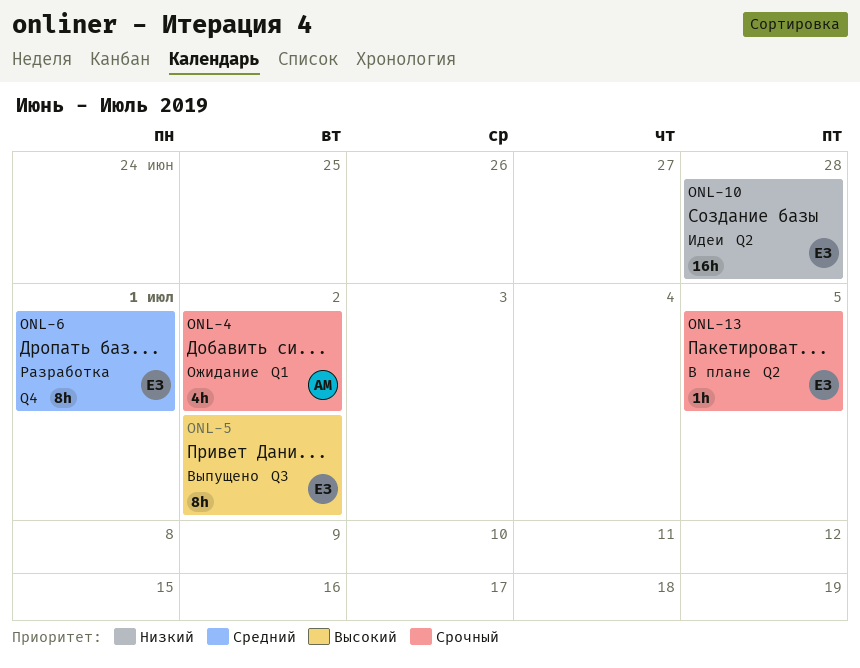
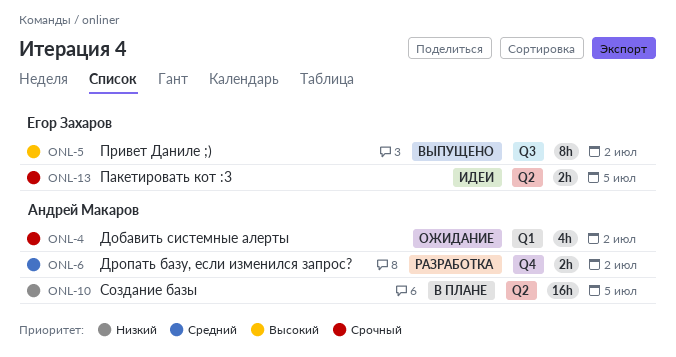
ONL-6, owner: Егор Захаров -> Андрей Макаров
ONL-6, estimate: 8h -> 2h
ONL-6, due: Jul 1 -> Jul 2
ONL-10, status: Идеи -> В плане
ONL-10, owner: Егор Захаров -> Андрей Макаров
ONL-10, due: Jun 28 -> Jul 5
ONL-13, status: В плане -> Идеи
ONL-13, estimate: 1h -> 2h

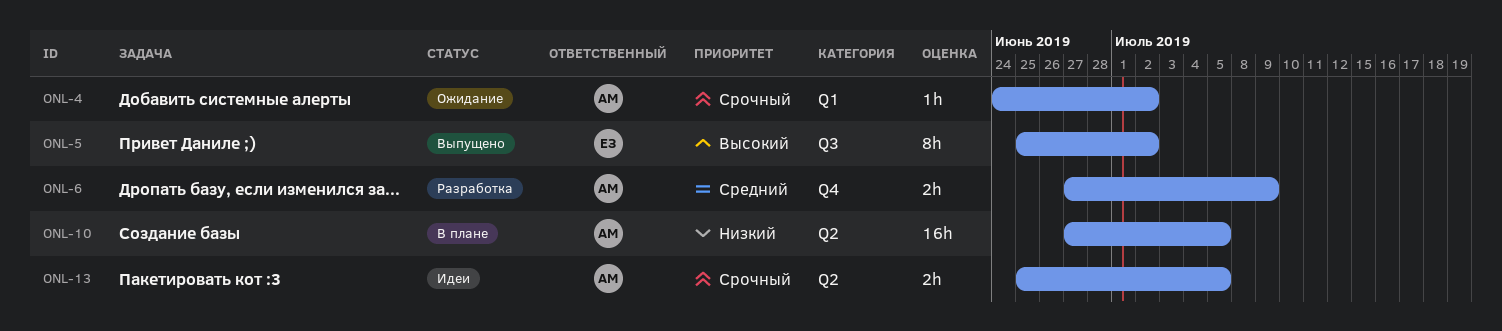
ONL-4, estimate: 4h -> 1h
ONL-6, due: Jul 2 -> Jul 9
ONL-13, owner: Егор Захаров -> Андрей Макаров

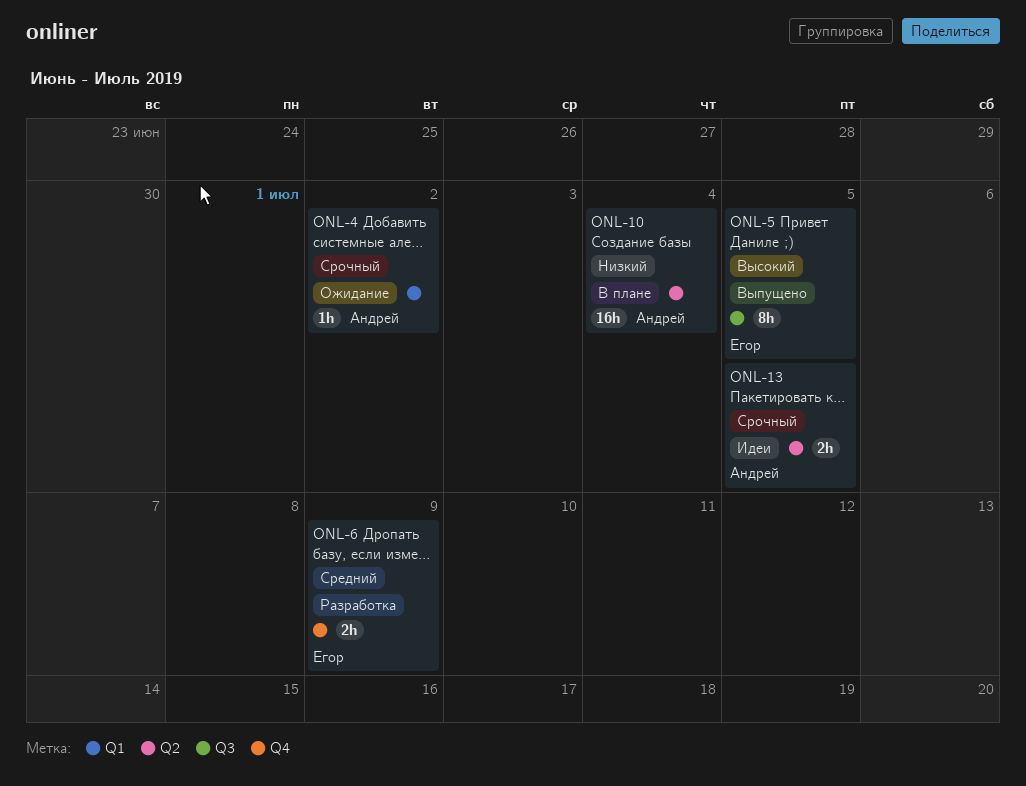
ONL-5, due: Jul 2 -> Jul 5
ONL-6, owner: Андрей -> Егор
ONL-10, due: Jul 5 -> Jul 4

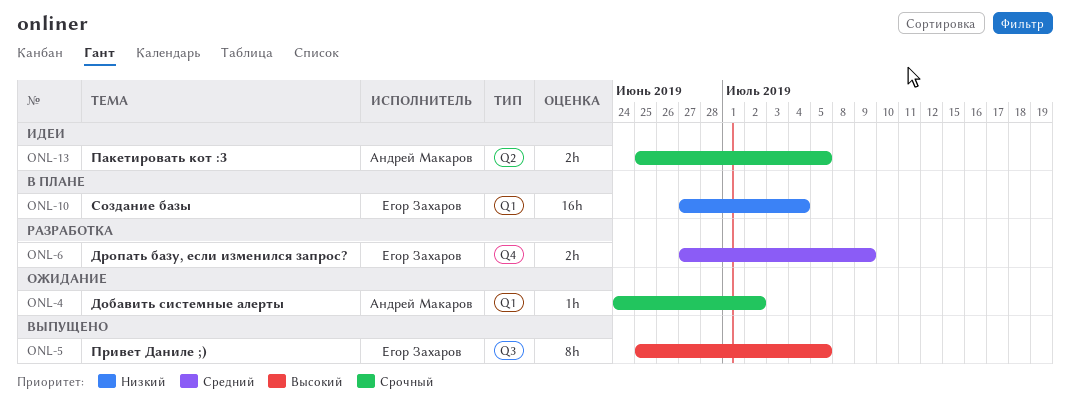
ONL-10, owner: Андрей Макаров -> Егор Захаров
ONL-10, label: Q2 -> Q1

